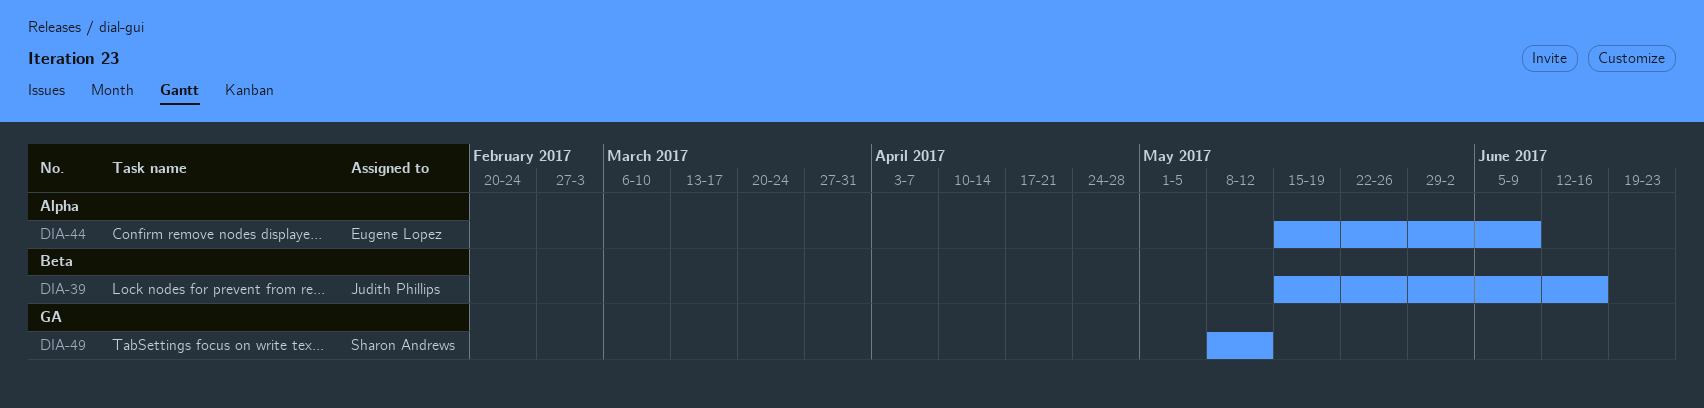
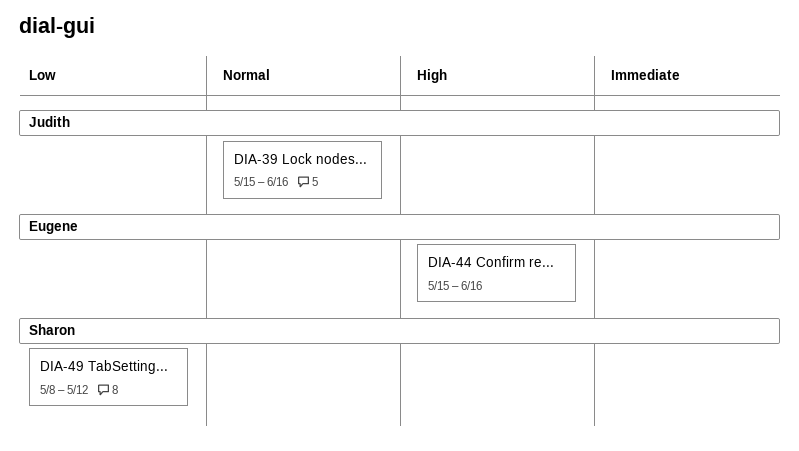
DIA-44, due: Jun 9 -> Jun 16

